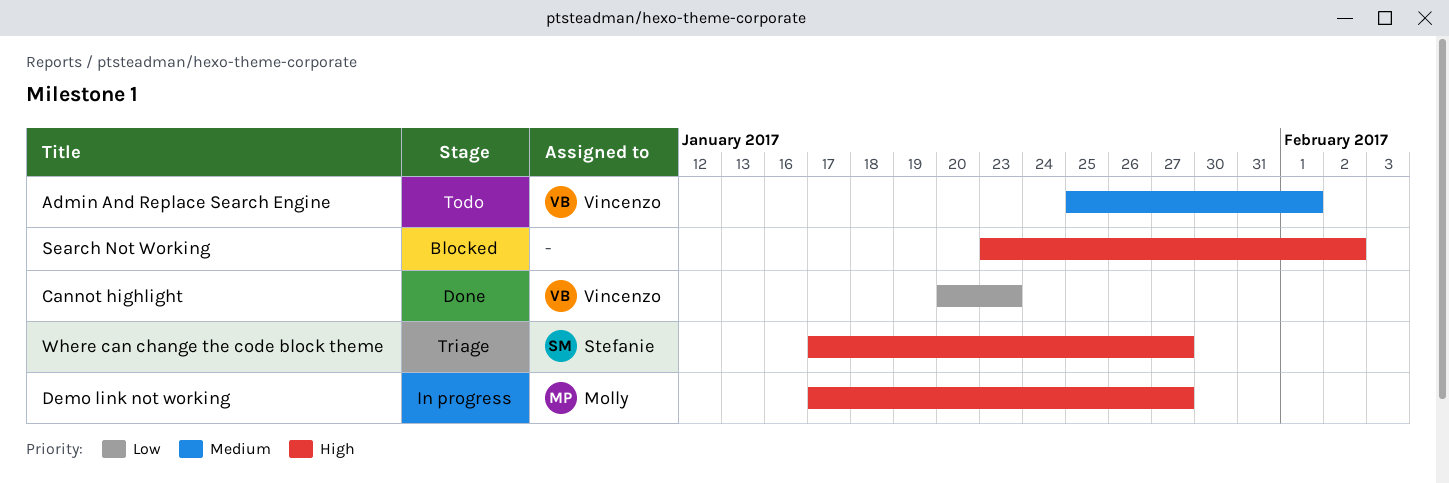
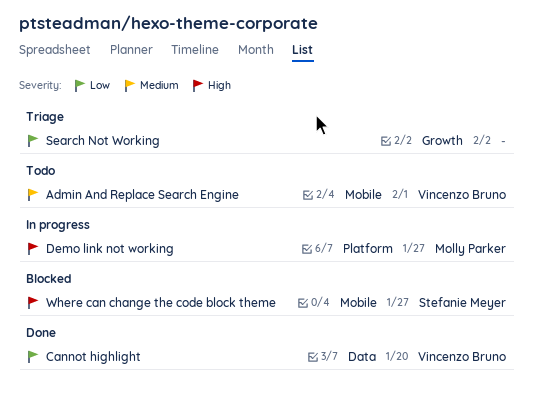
Cannot highlight, due: Jan 23 -> Jan 20
Search Not Working, status: Blocked -> Triage
Search Not Working, priority: High -> Low
Where can change the code block theme, status: Triage -> Blocked

